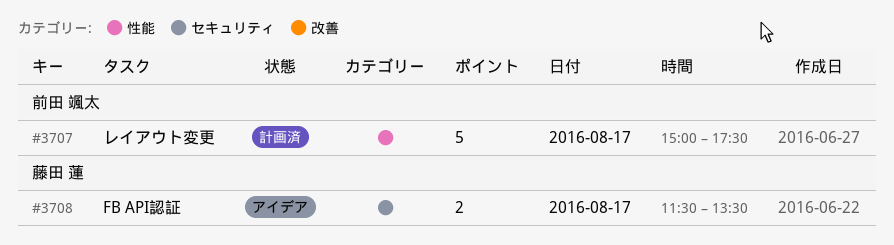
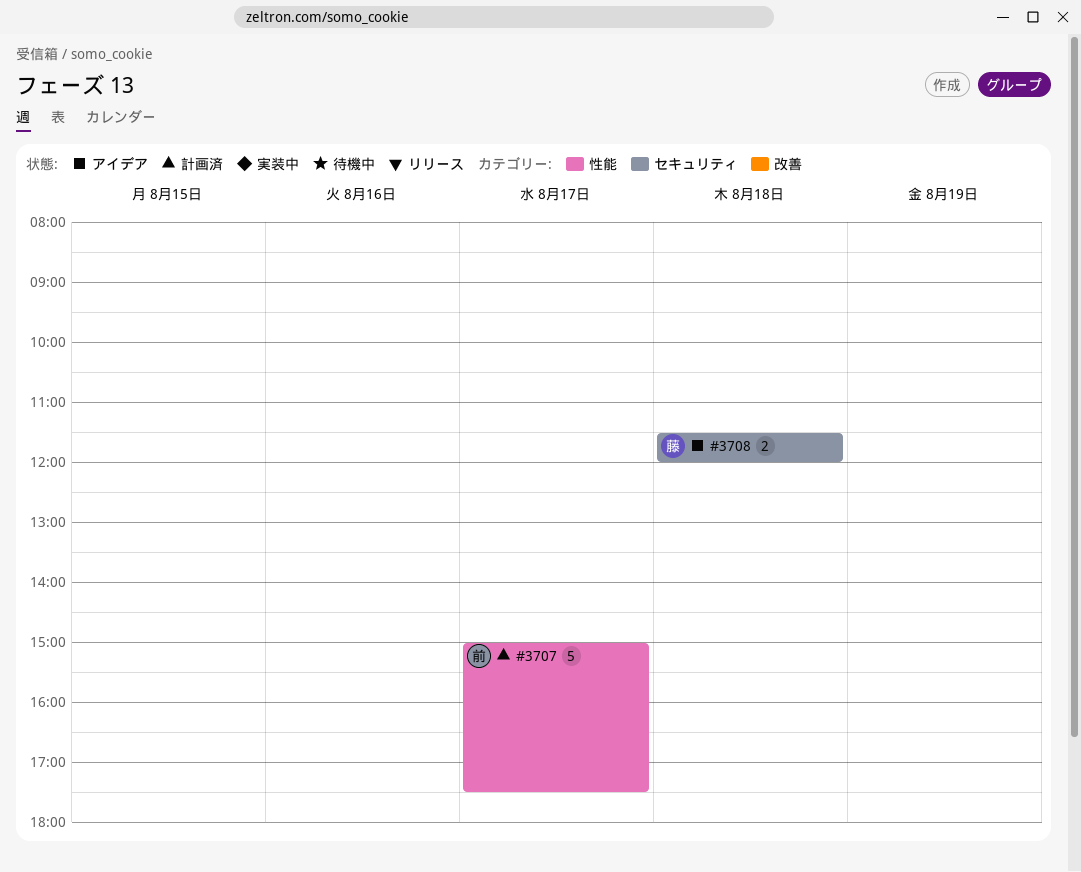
#3708, day: Aug 17 -> Aug 18
#3708, ends: 13:30 -> 12:00

